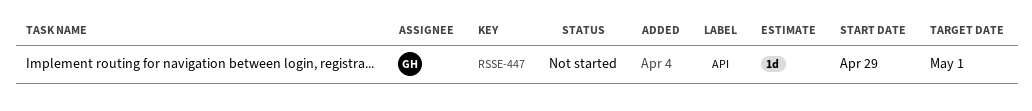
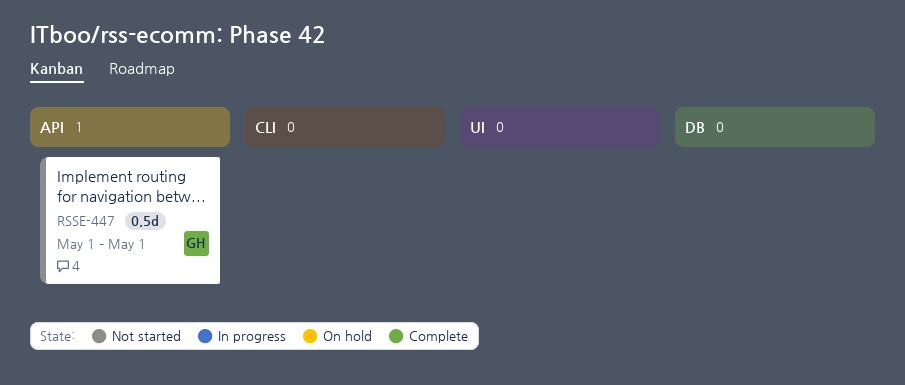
RSSE-447, estimate: 1d -> 0.5d
RSSE-447, start: Apr 29 -> May 1

